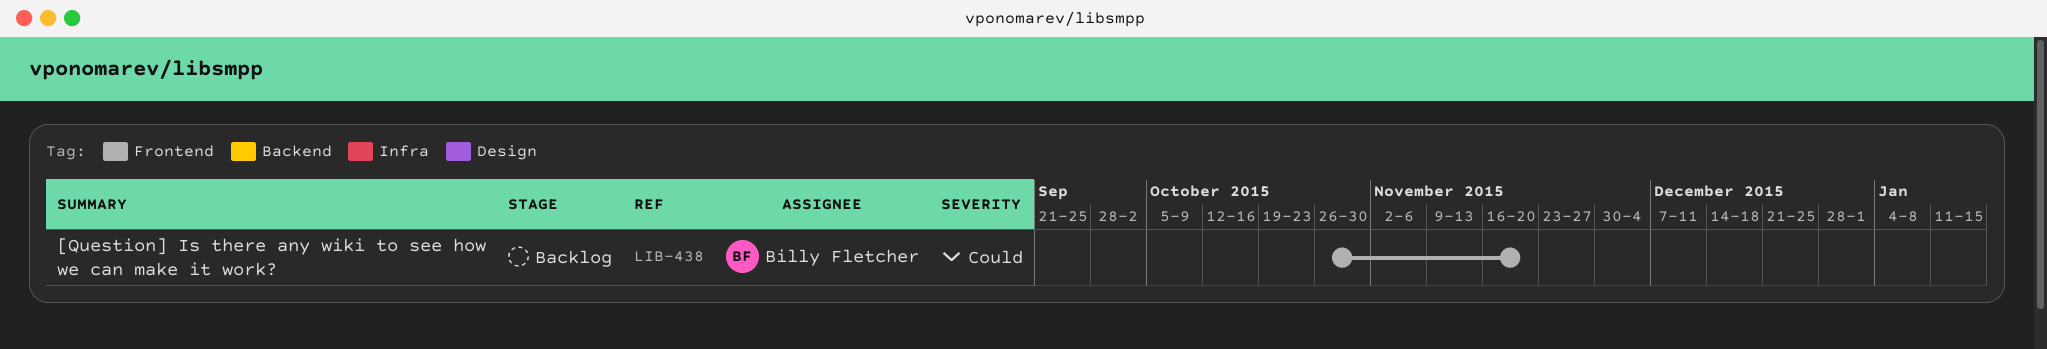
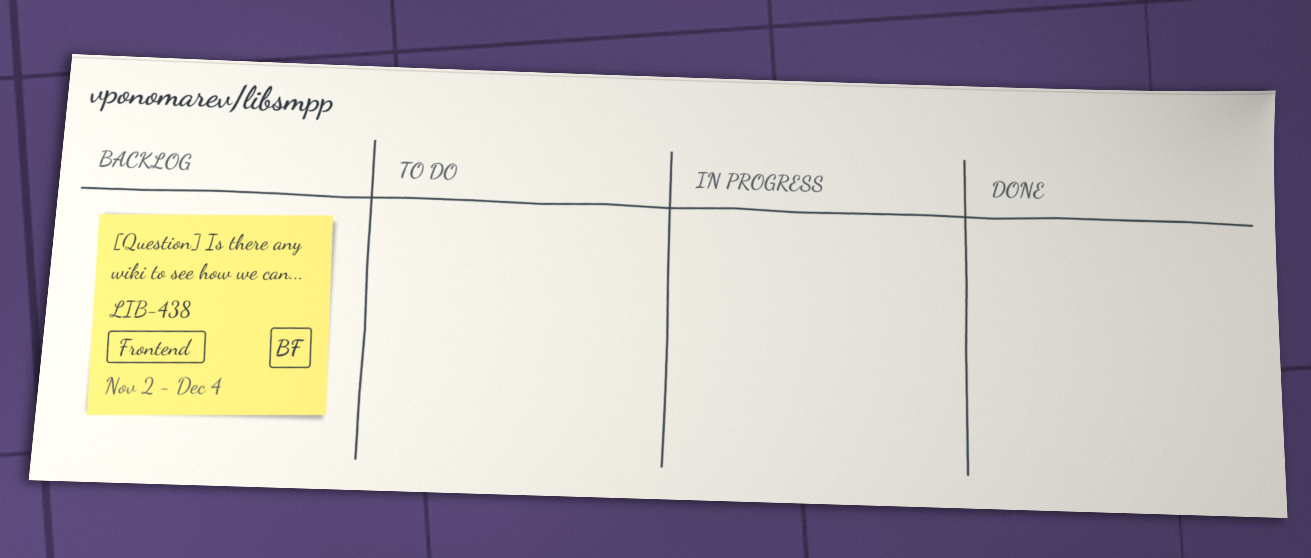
LIB-438, start: Oct 26 -> Nov 2
LIB-438, due: Nov 20 -> Dec 4

